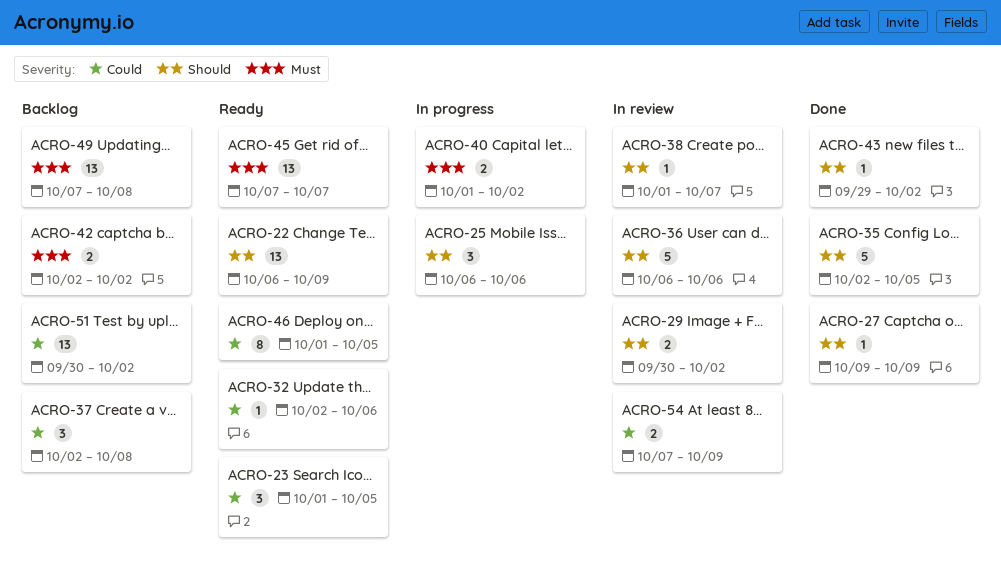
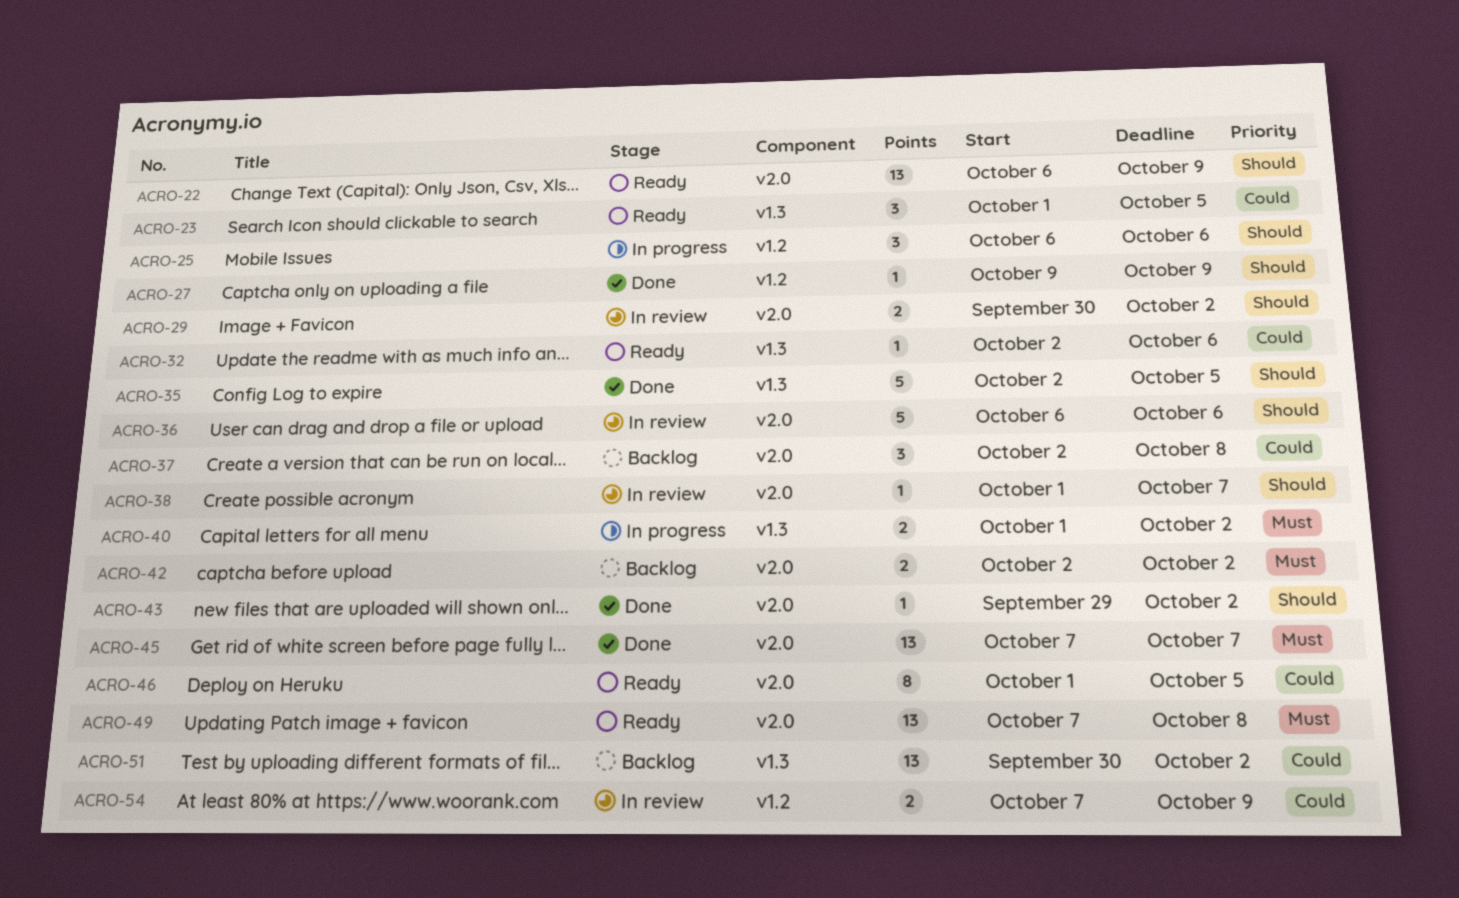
ACRO-45, status: Ready -> Done
ACRO-49, status: Backlog -> Ready

